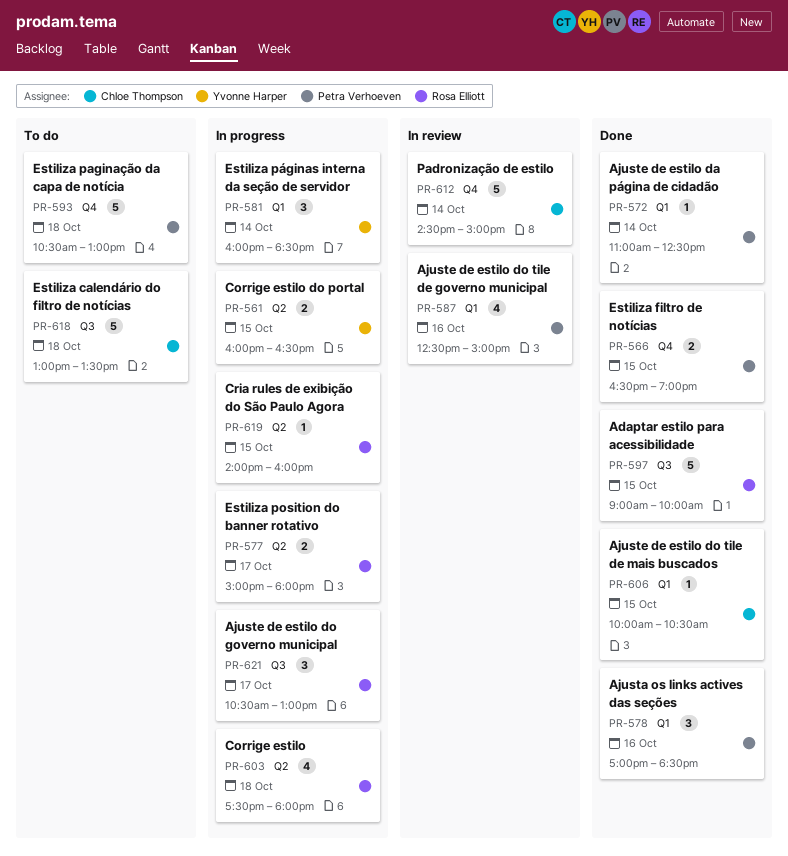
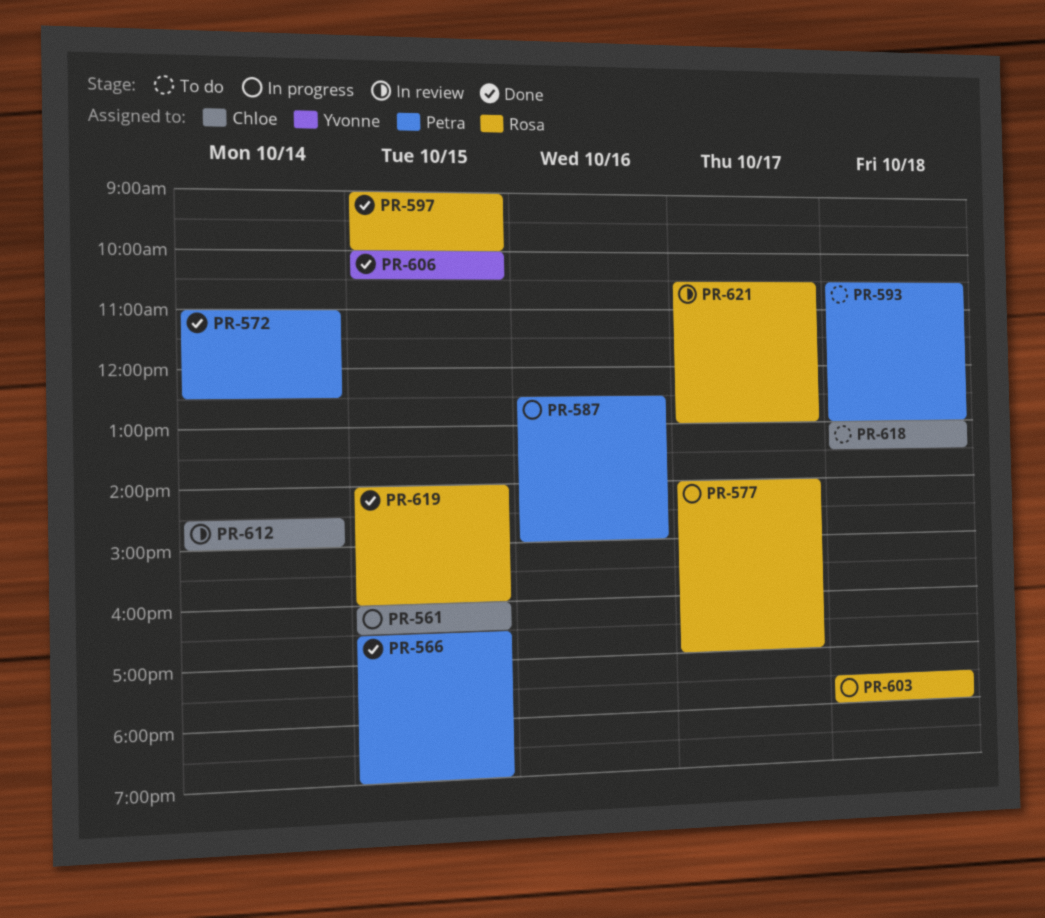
PR-561, owner: Yvonne Harper -> Chloe Thompson
PR-577, begins: 15:00 -> 14:00
PR-577, ends: 18:00 -> 17:00
PR-578: present -> none
PR-581: present -> none
PR-587, status: In review -> In progress
PR-606, owner: Chloe Thompson -> Yvonne Harper
PR-619, status: In progress -> Done
PR-621, status: In progress -> In review

